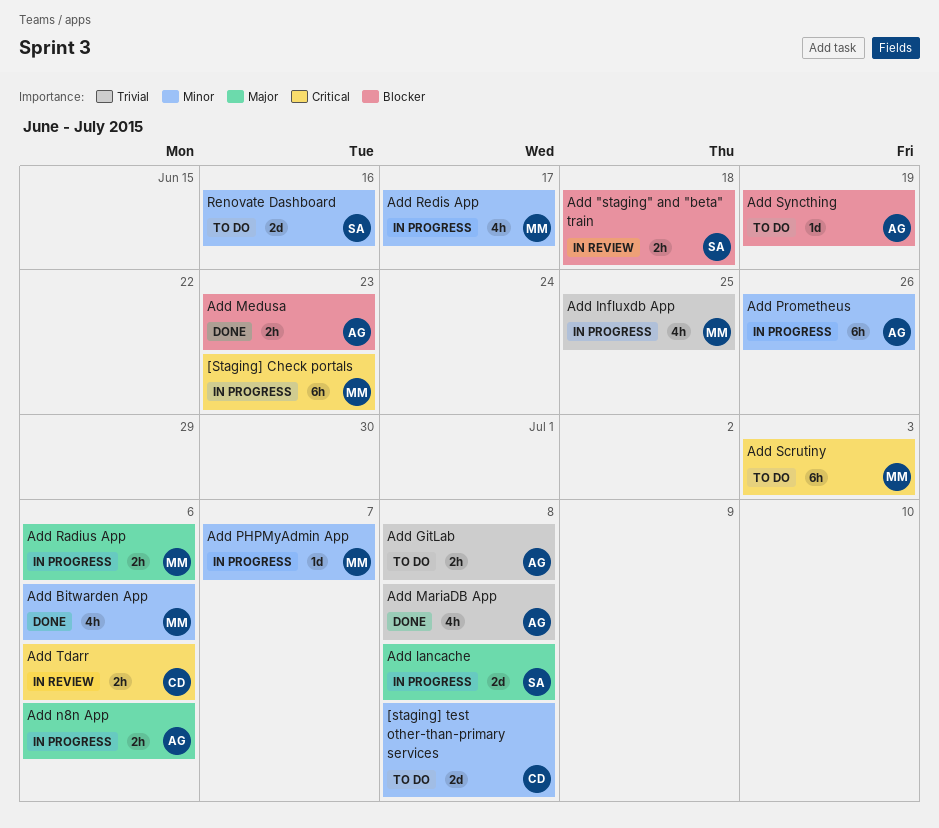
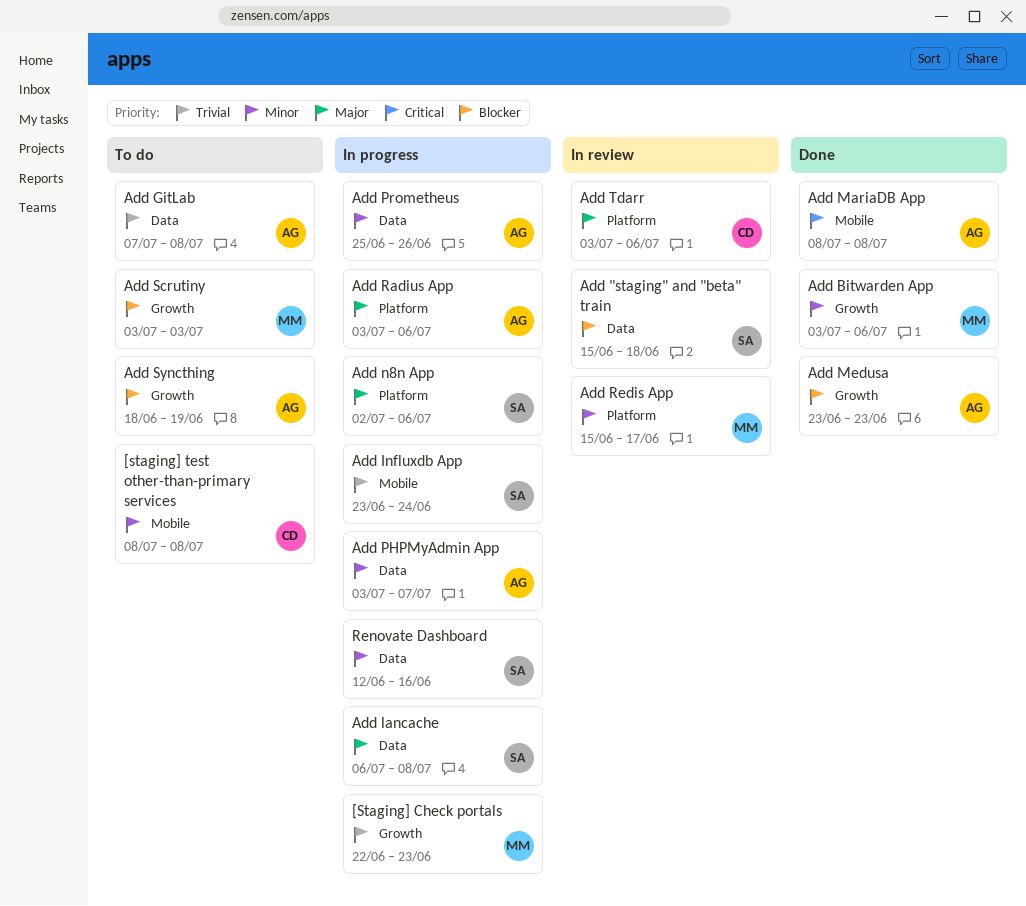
[Staging] Check portals, priority: Critical -> Trivial
Add Influxdb App, owner: MM -> SA
Add Influxdb App, due: Jun 25 -> Jun 24
Add MariaDB App, priority: Trivial -> Critical
Add n8n App, owner: AG -> SA
Add PHPMyAdmin App, owner: MM -> AG
Add Radius App, owner: MM -> AG
Add Redis App, status: In progress -> In review
Add Scrutiny, priority: Critical -> Blocker
Add Tdarr, priority: Critical -> Major
Renovate Dashboard, status: To do -> In progress

